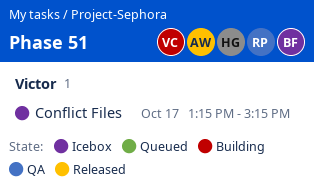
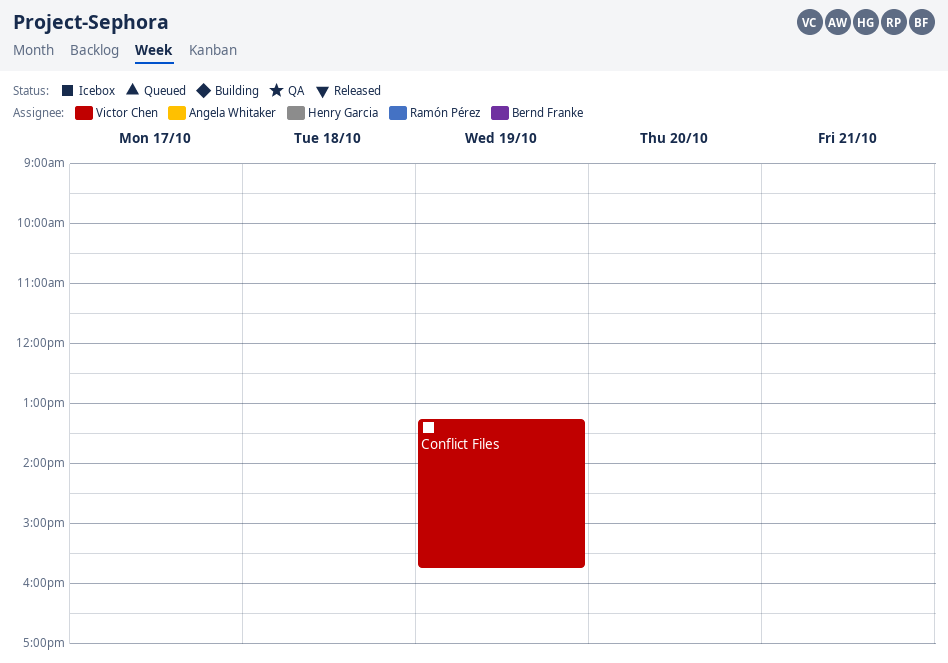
Conflict Files, day: Oct 17 -> Oct 19
Conflict Files, ends: 15:15 -> 15:45

